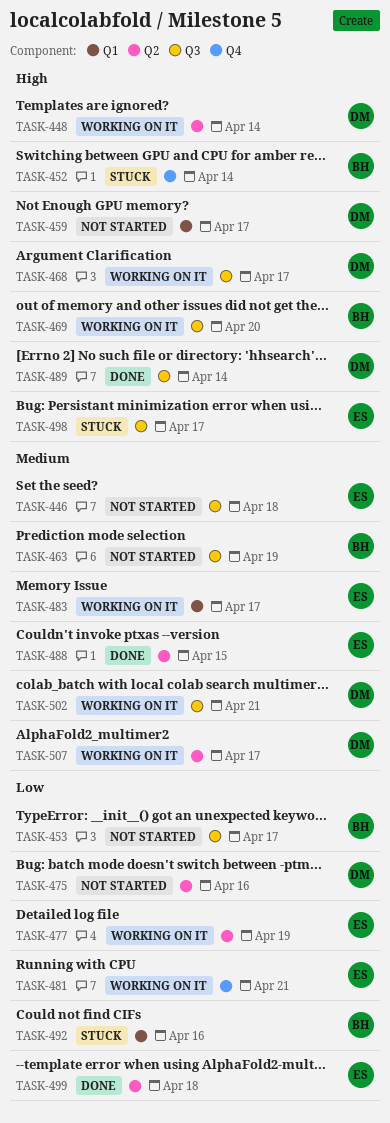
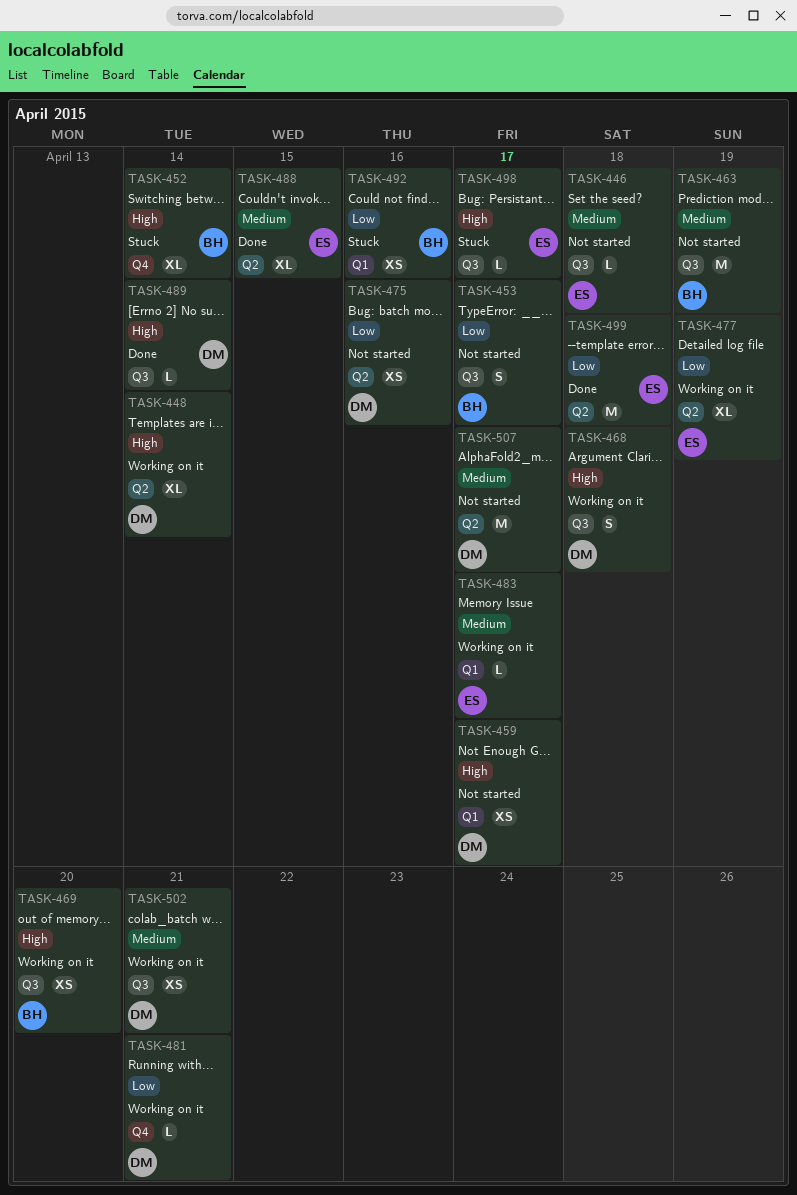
TASK-468, due: Apr 17 -> Apr 18
TASK-481, owner: ES -> DM
TASK-507, status: Working on it -> Not started

